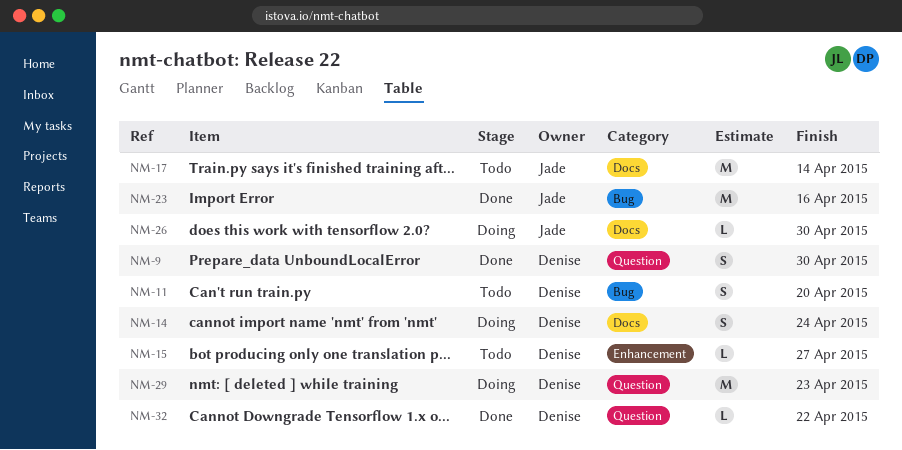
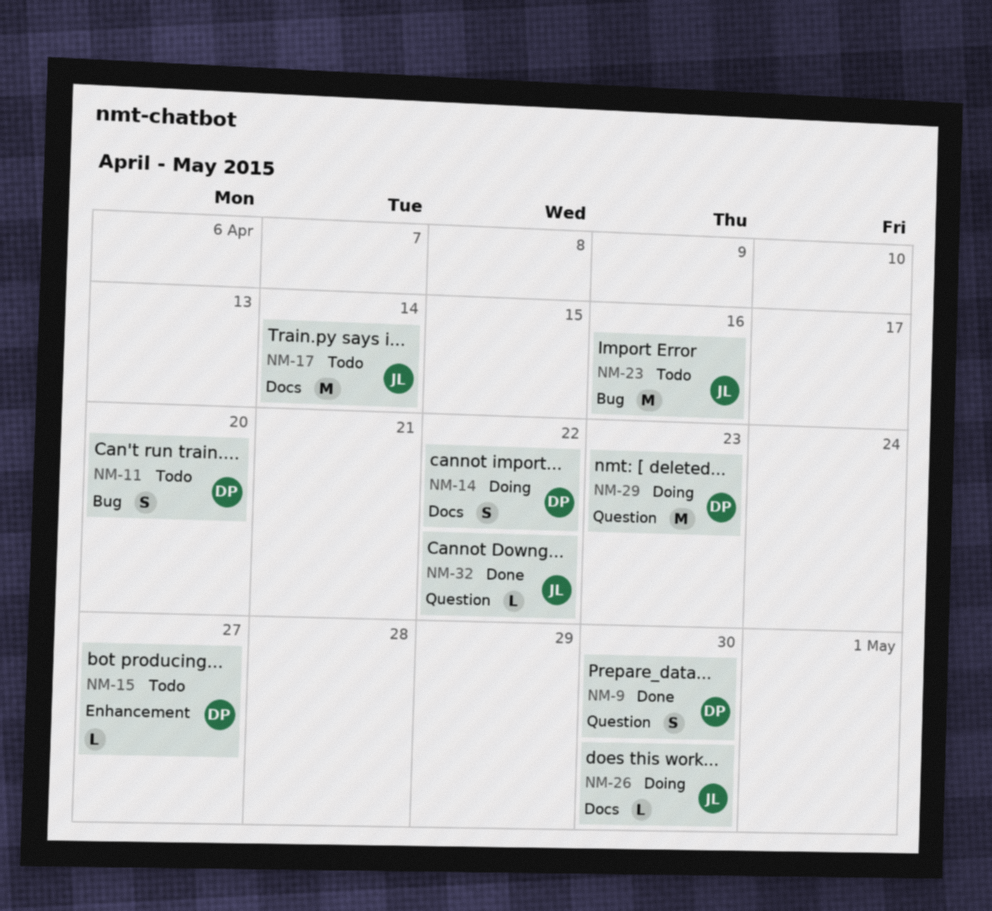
NM-14, due: Apr 24 -> Apr 22
NM-23, status: Done -> Todo
NM-32, owner: Denise -> Jade

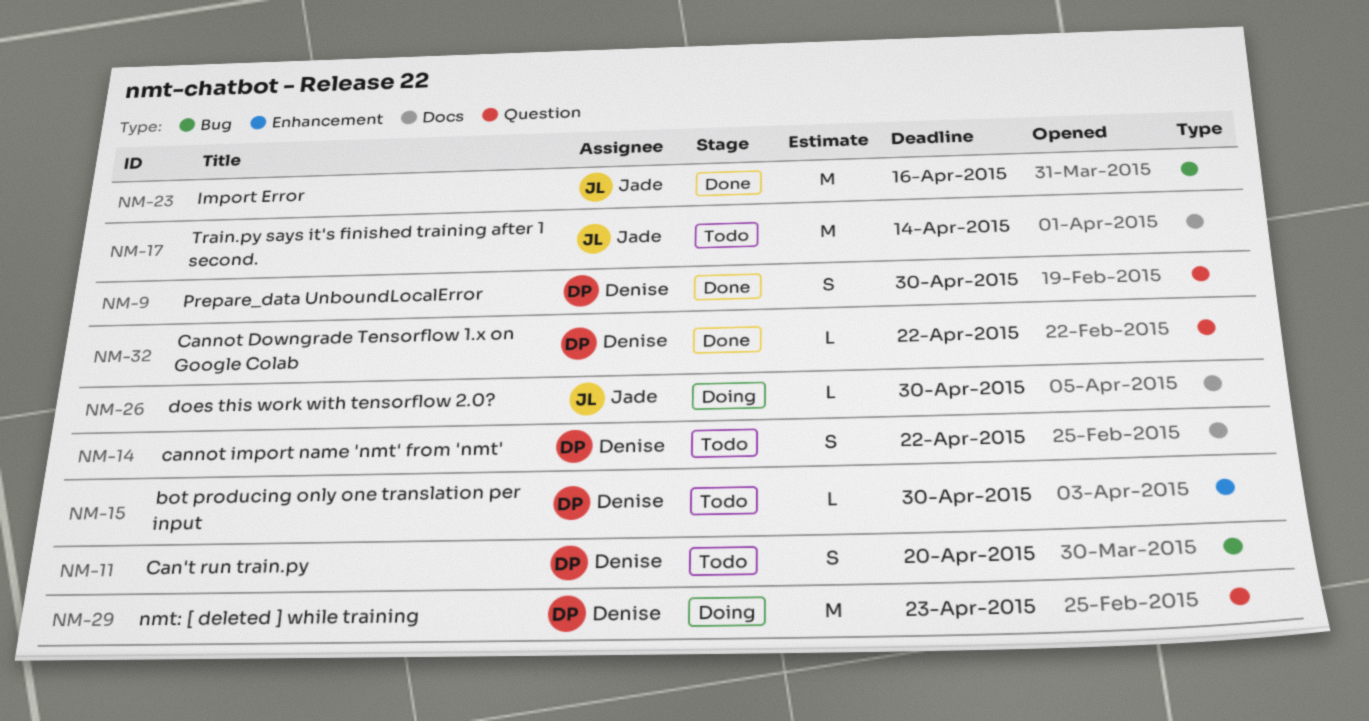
NM-14, status: Doing -> Todo
NM-15, due: Apr 27 -> Apr 30
NM-23, status: Todo -> Done
NM-32, owner: Jade -> Denise

